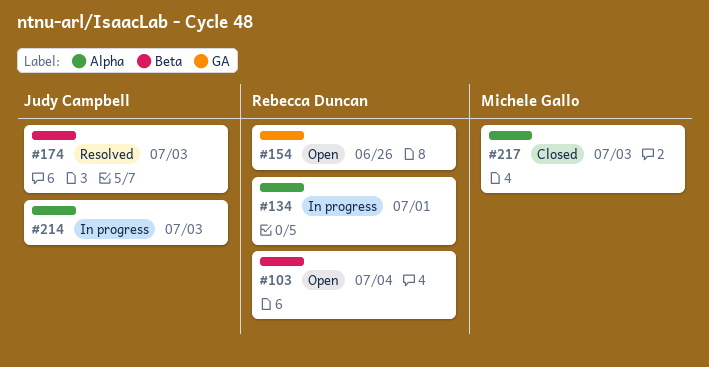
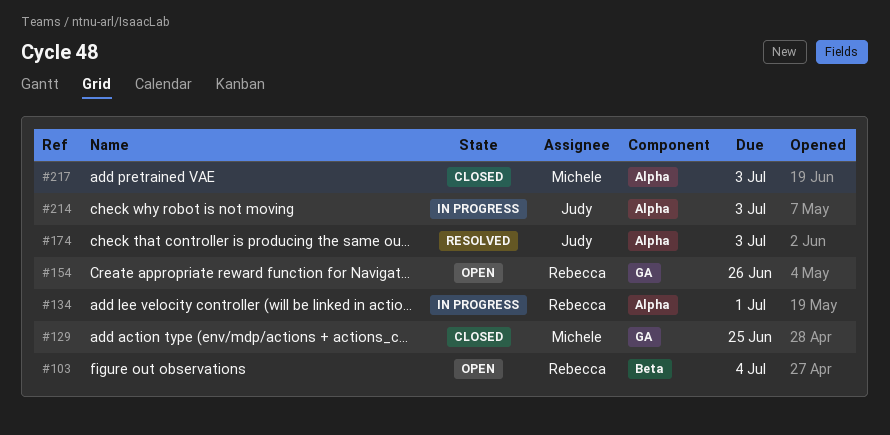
#129: none -> present
#174, label: Beta -> Alpha

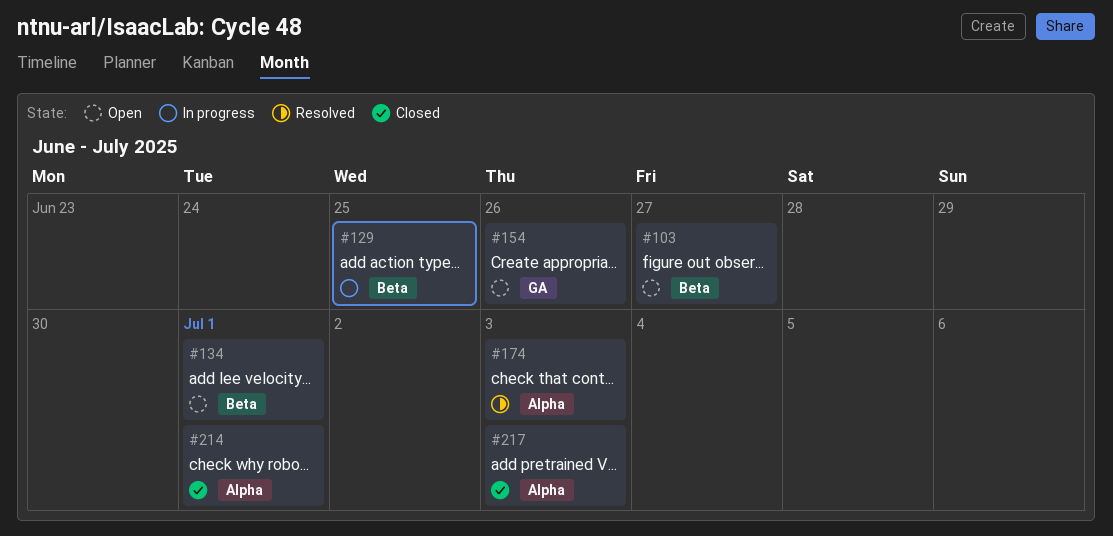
#103, due: Jul 4 -> Jun 27
#129, status: Closed -> In progress
#129, label: GA -> Beta
#134, status: In progress -> Open
#134, label: Alpha -> Beta
#214, status: In progress -> Closed
#214, due: Jul 3 -> Jul 1

